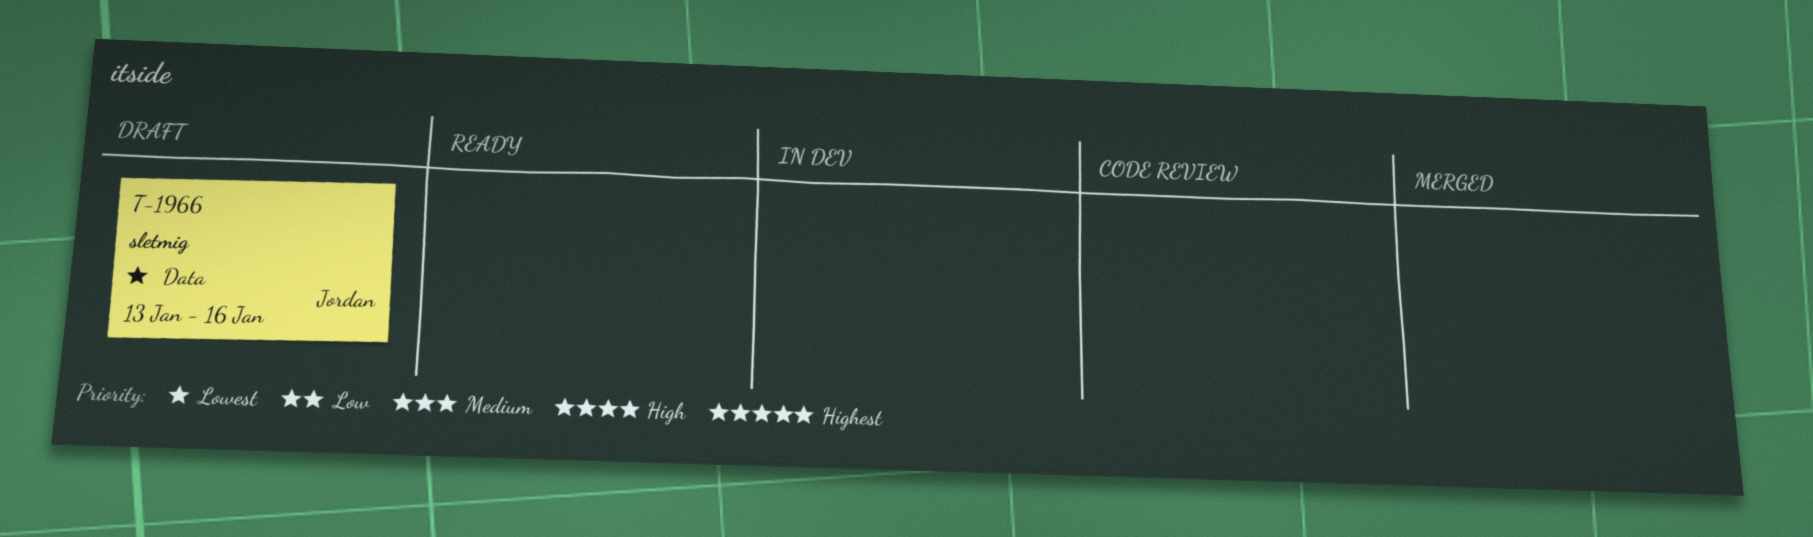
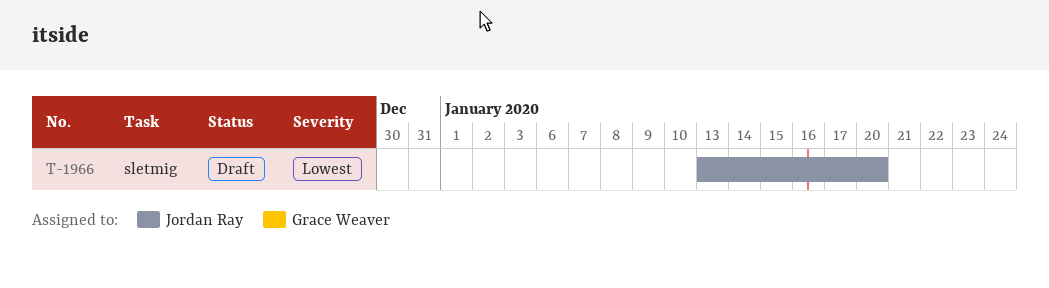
T-1966, due: Jan 16 -> Jan 20

